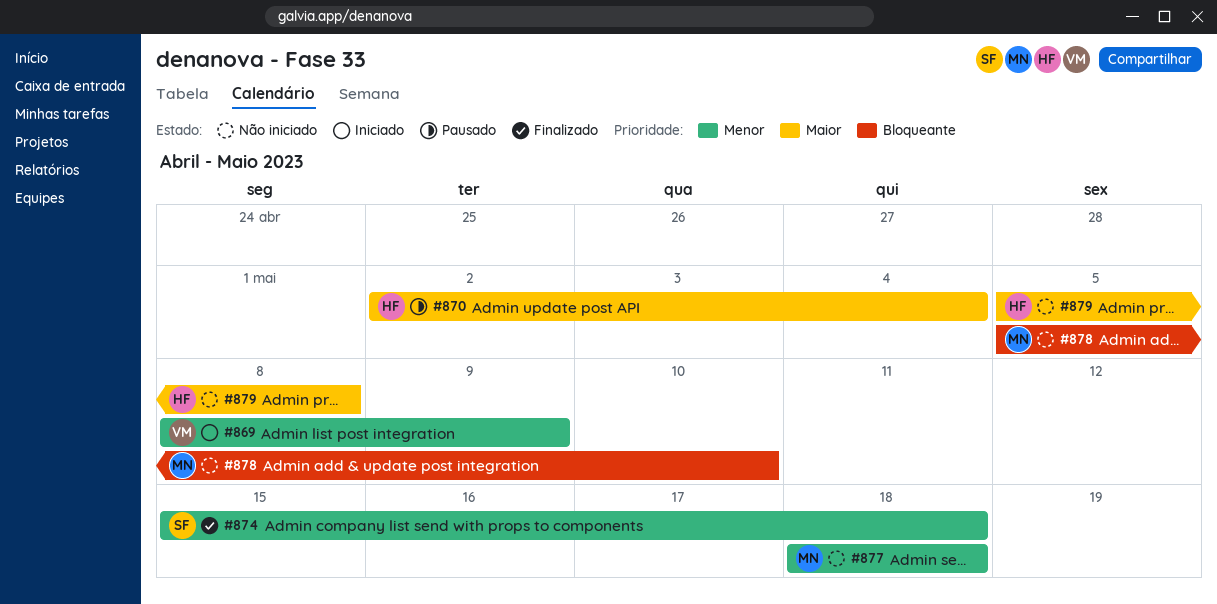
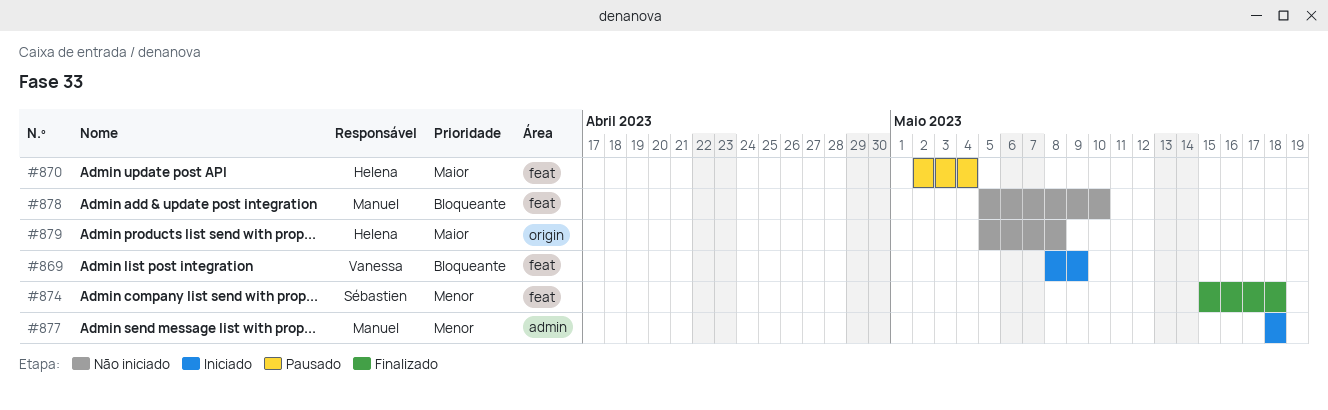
#869, priority: Menor -> Bloqueante
#877, status: Não iniciado -> Iniciado

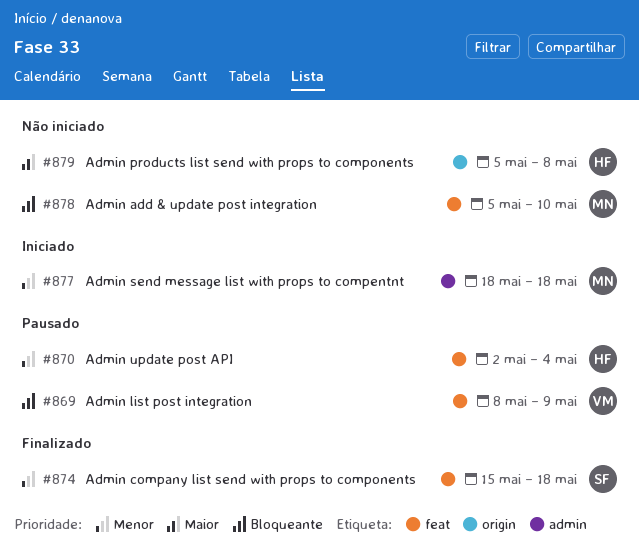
#869, status: Iniciado -> Pausado
#870, priority: Maior -> Menor

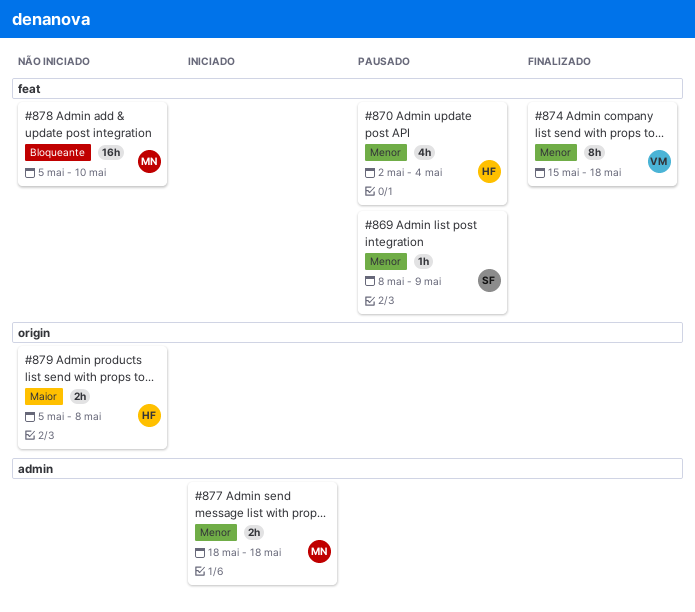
#869, owner: VM -> SF
#869, priority: Bloqueante -> Menor
#874, owner: SF -> VM

